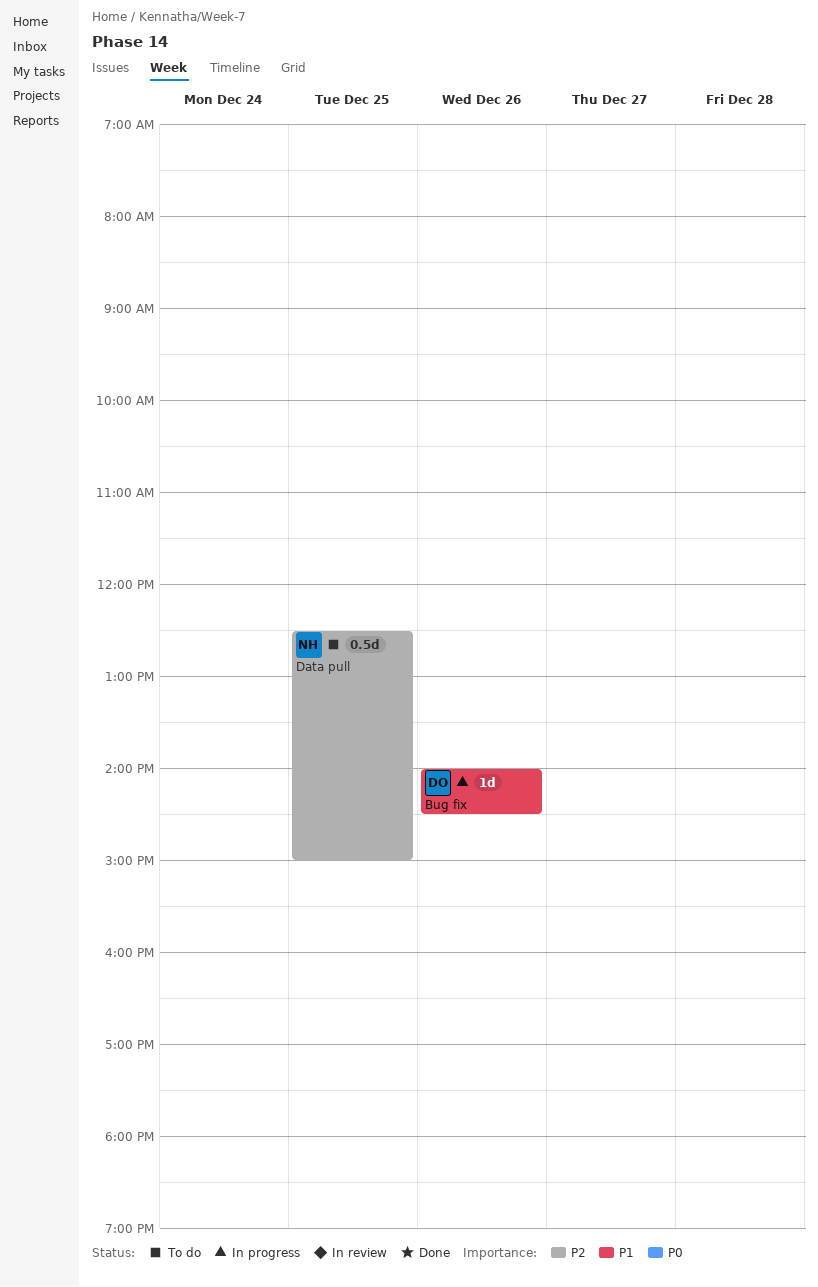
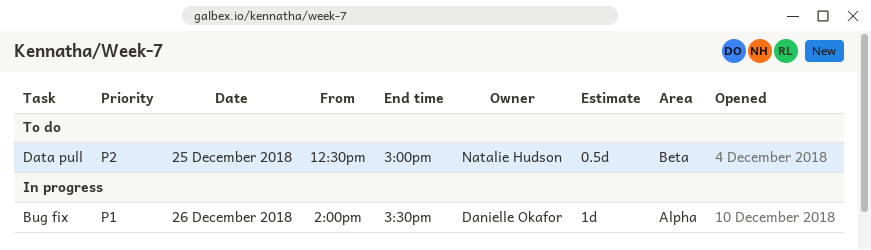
Bug fix, ends: 14:30 -> 15:30

